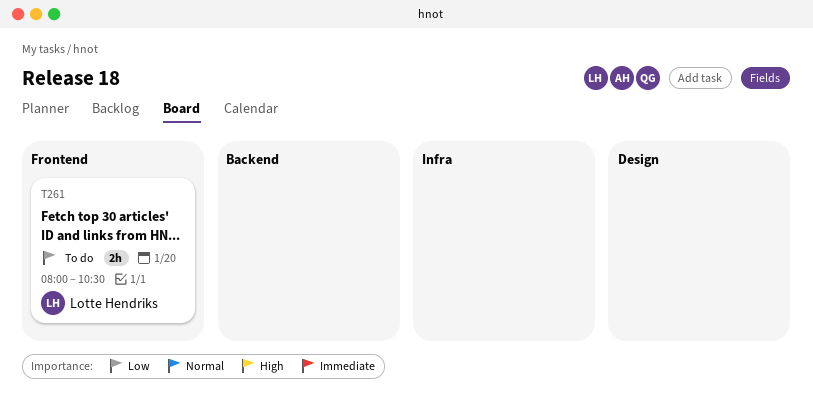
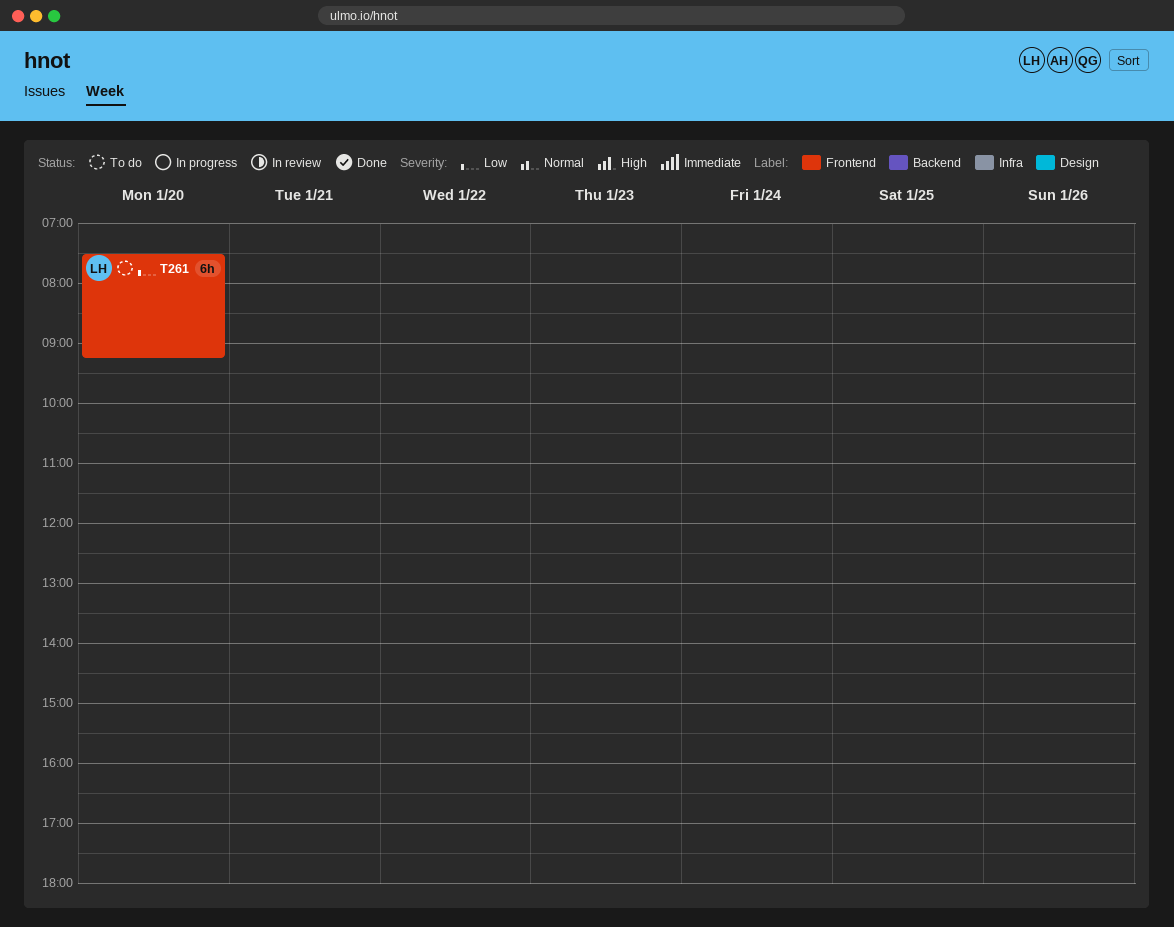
T261, estimate: 2h -> 6h
T261, begins: 08:00 -> 07:30
T261, ends: 10:30 -> 09:15

